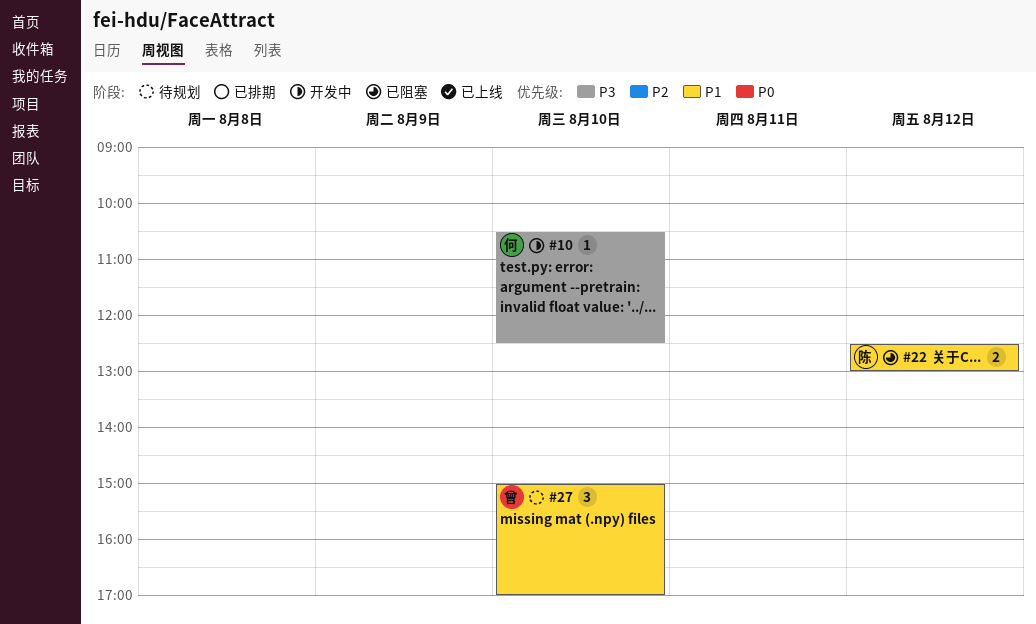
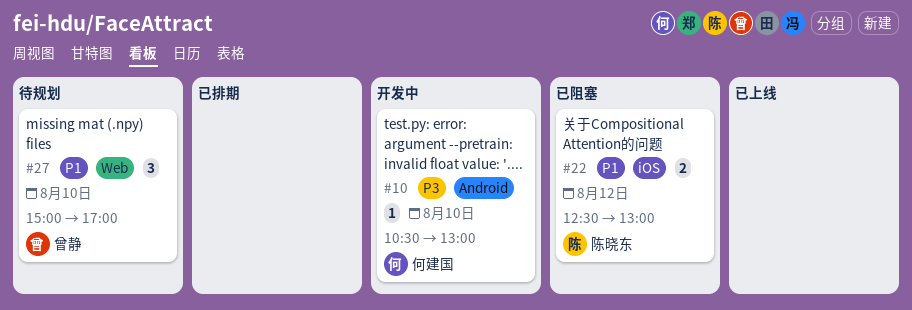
#10, ends: 12:30 -> 13:00

